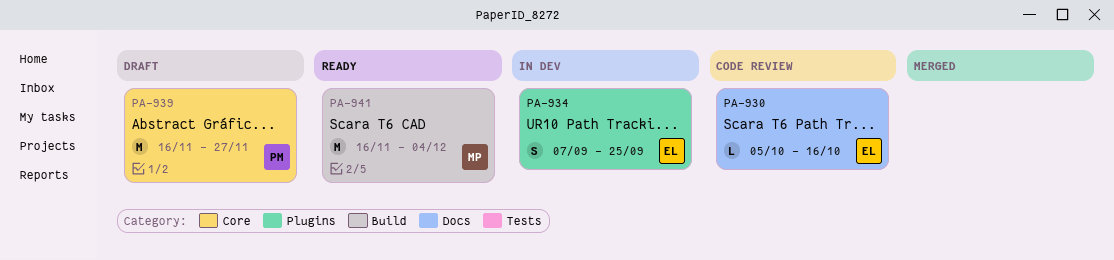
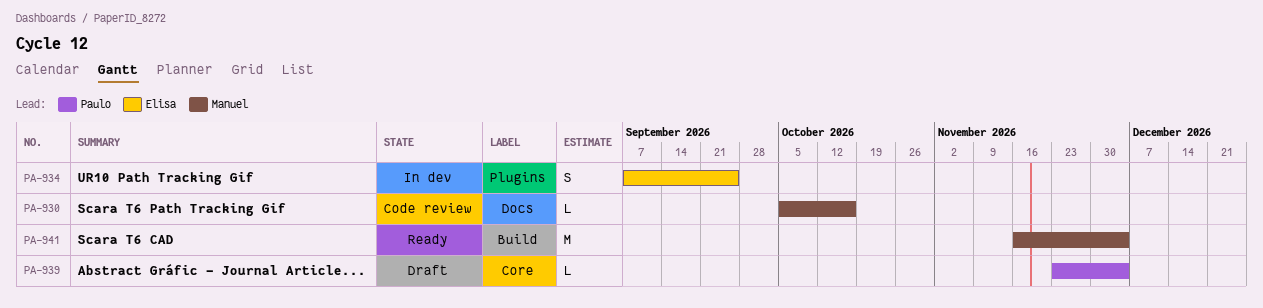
PA-930, owner: Elisa -> Manuel
PA-939, estimate: M -> L
PA-939, start: Nov 16 -> Nov 23
PA-939, due: Nov 27 -> Dec 4

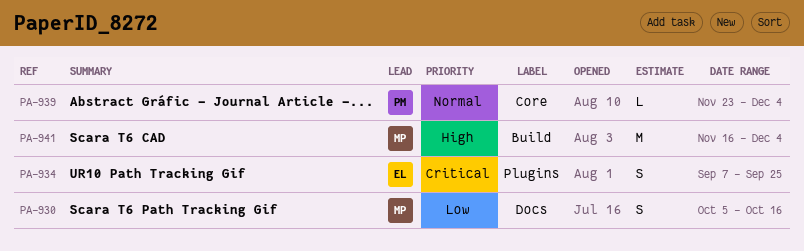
PA-930, estimate: L -> S

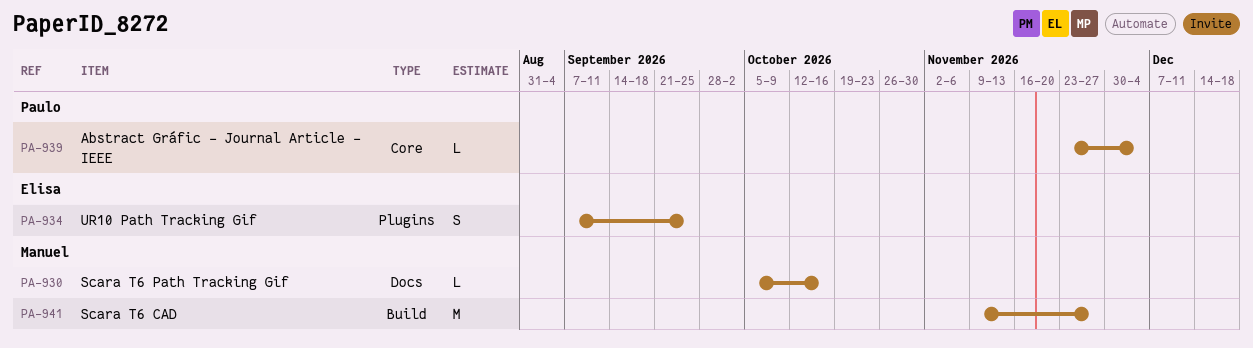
PA-930, estimate: S -> L
PA-941, start: Nov 16 -> Nov 9
PA-941, due: Dec 4 -> Nov 27

